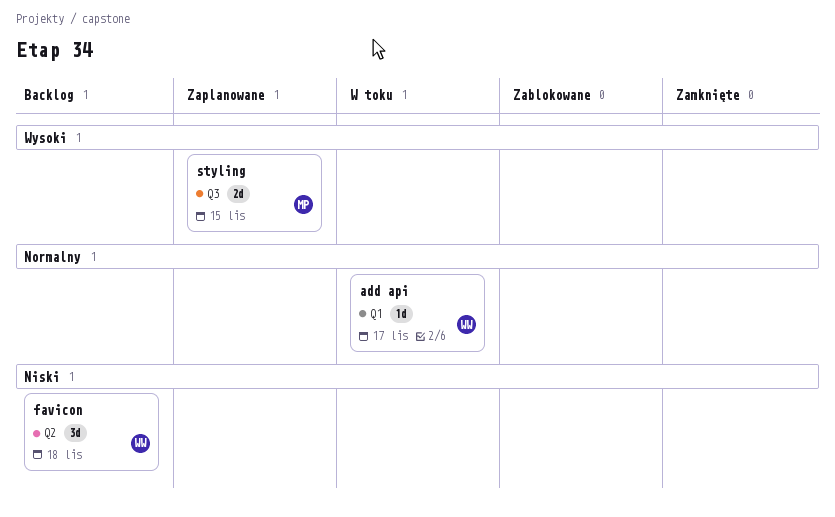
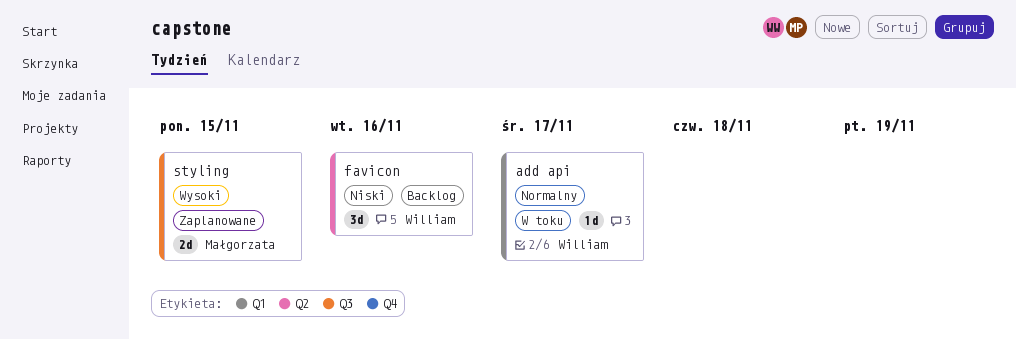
favicon, due: Nov 18 -> Nov 16

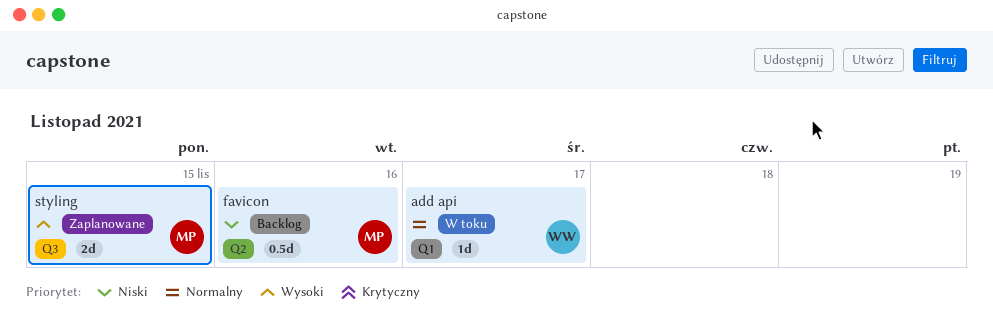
favicon, owner: William -> Małgorzata
favicon, estimate: 3d -> 0.5d

